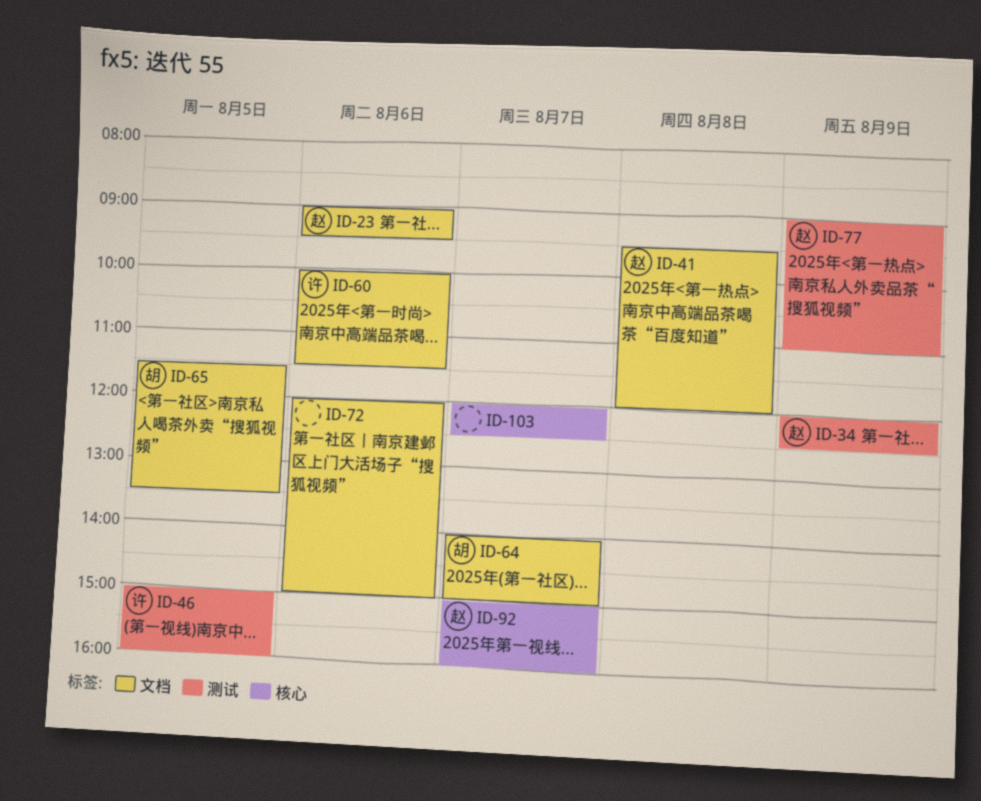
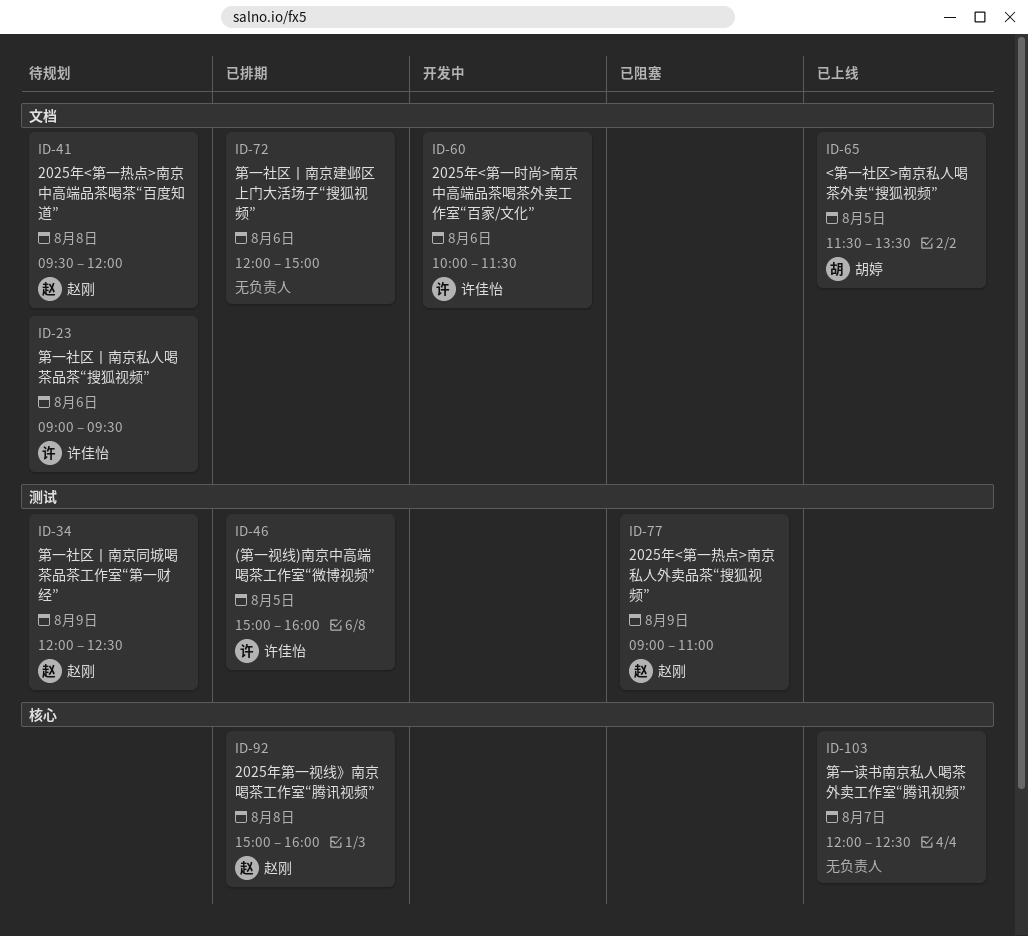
ID-23, owner: 赵刚 -> 许佳怡
ID-64: present -> none
ID-92, day: Aug 7 -> Aug 8

